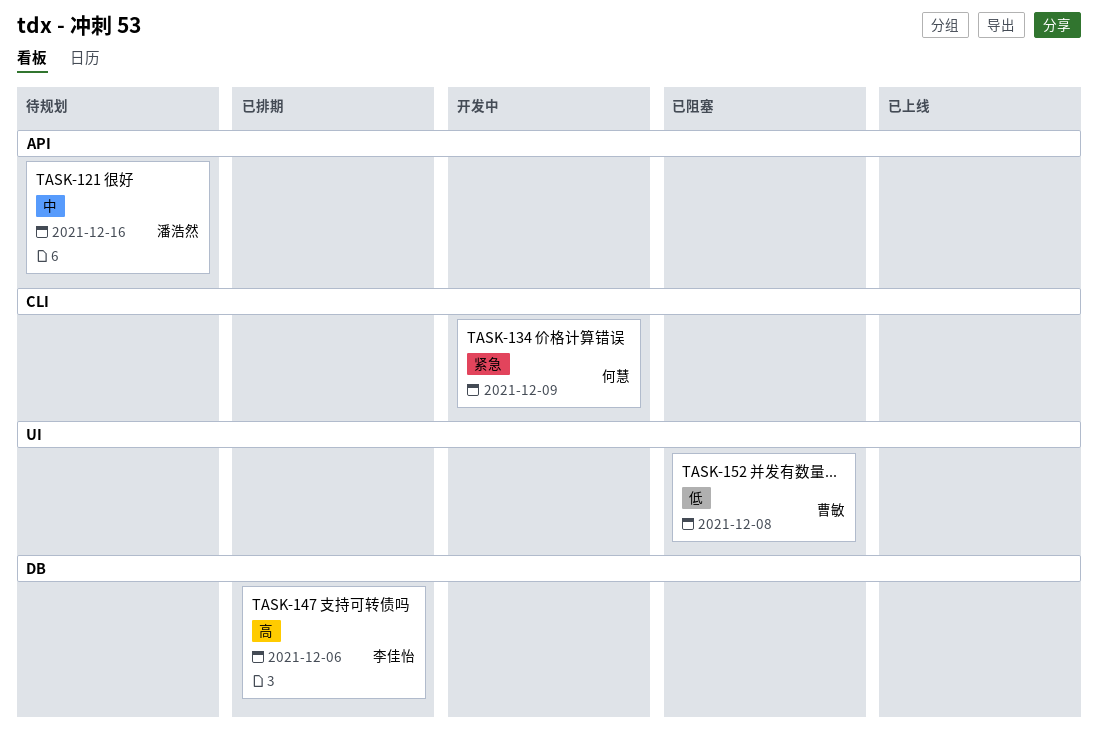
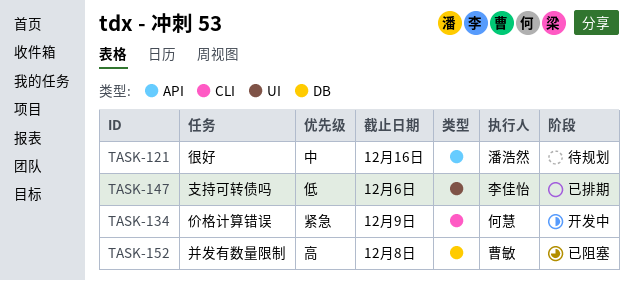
TASK-147, priority: 高 -> 低
TASK-147, label: DB -> UI
TASK-152, priority: 低 -> 高
TASK-152, label: UI -> DB

